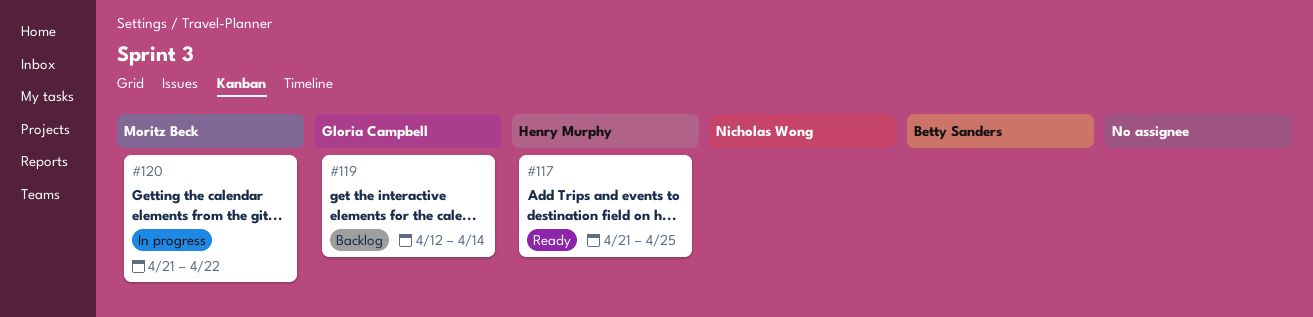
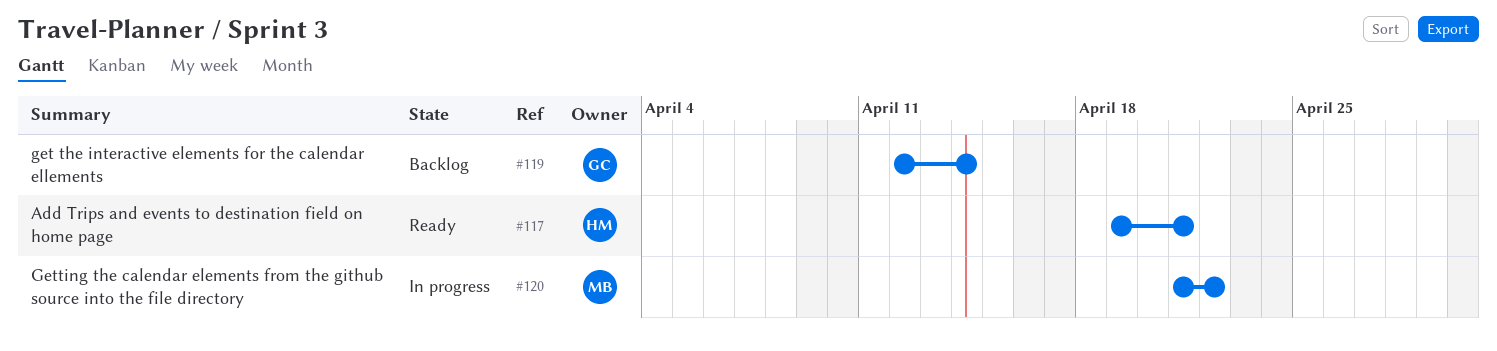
#117, start: Apr 21 -> Apr 19
#117, due: Apr 25 -> Apr 21

